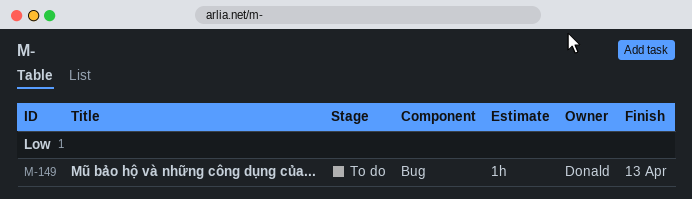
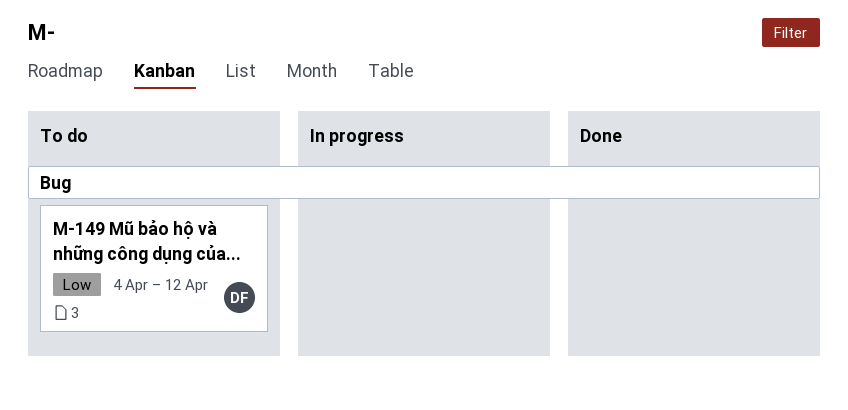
M-149, due: Apr 13 -> Apr 12

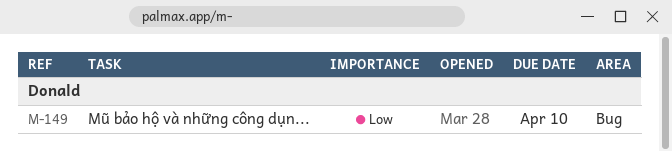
M-149, due: Apr 12 -> Apr 10

